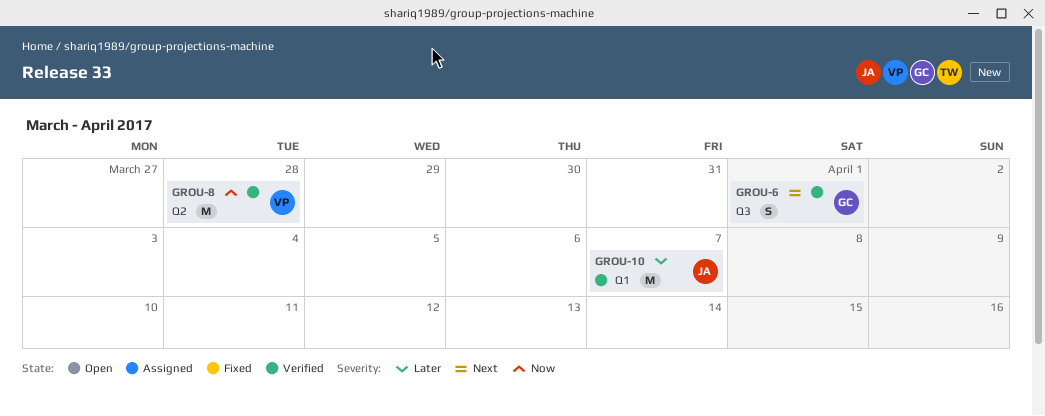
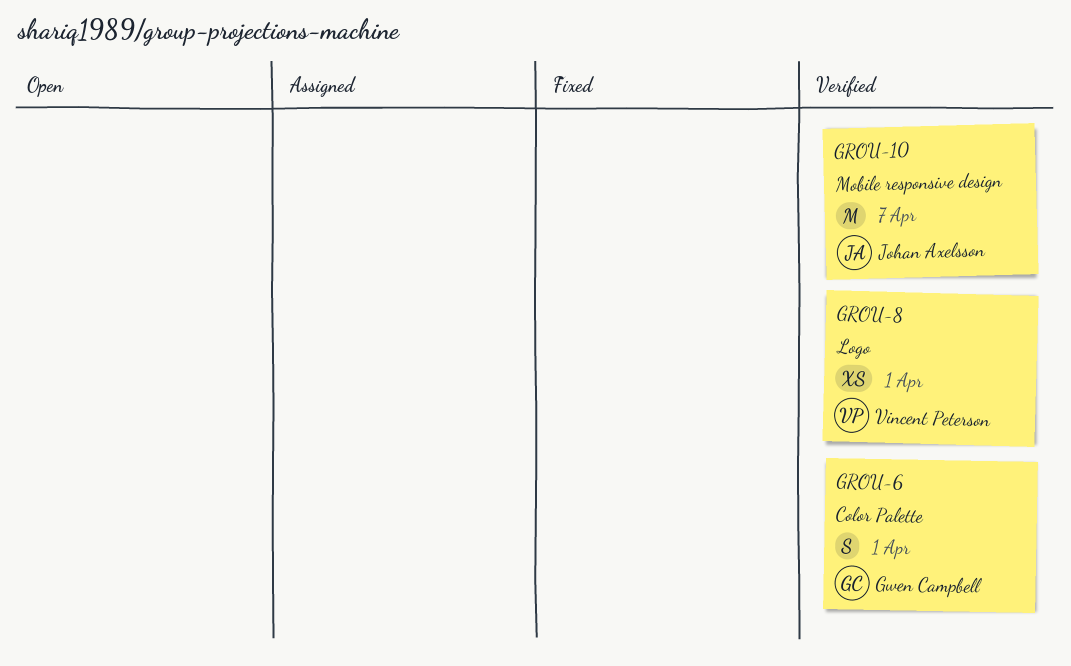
GROU-8, estimate: M -> XS
GROU-8, due: Mar 28 -> Apr 1

